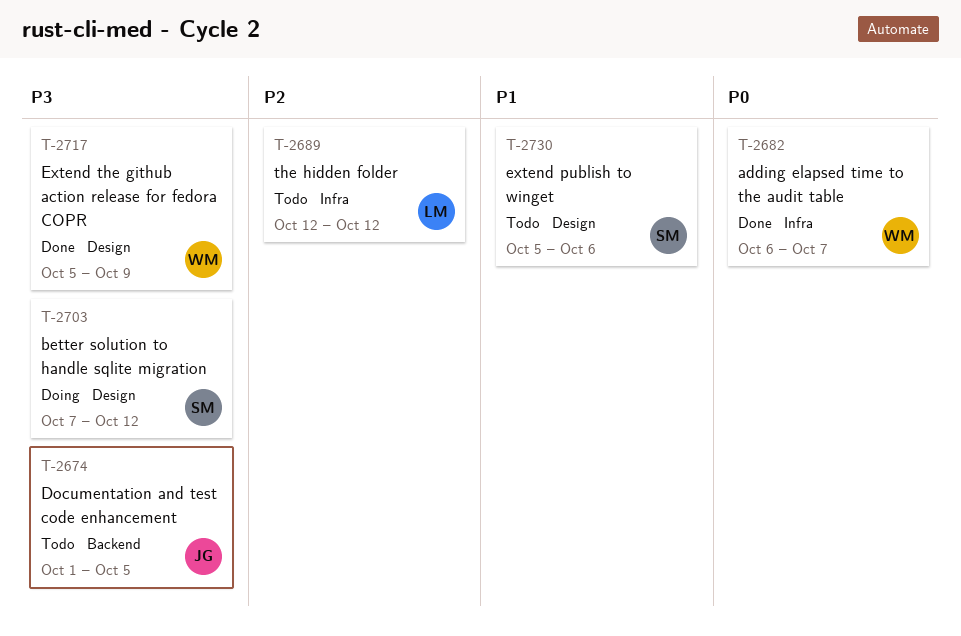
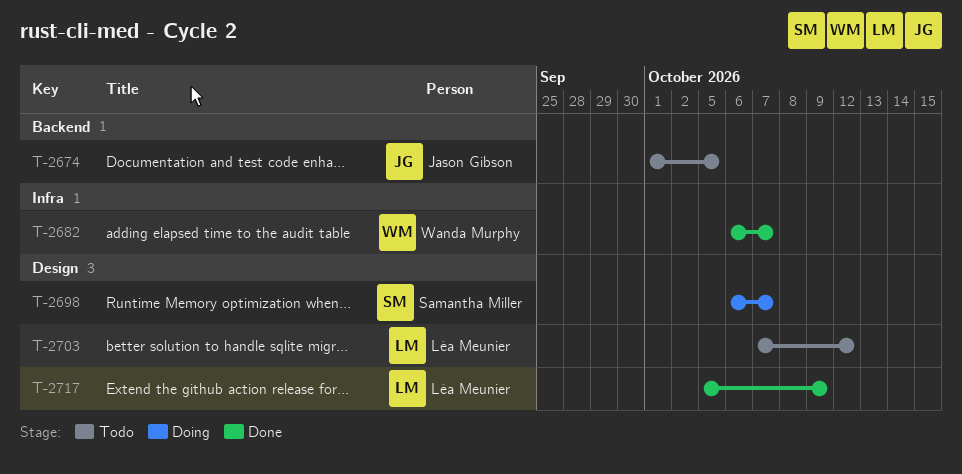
T-2689: present -> none
T-2698: none -> present
T-2703, status: Doing -> Todo
T-2703, owner: Samantha Miller -> Léa Meunier
T-2717, owner: Wanda Murphy -> Léa Meunier
T-2730: present -> none

